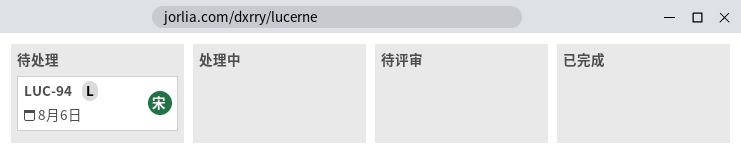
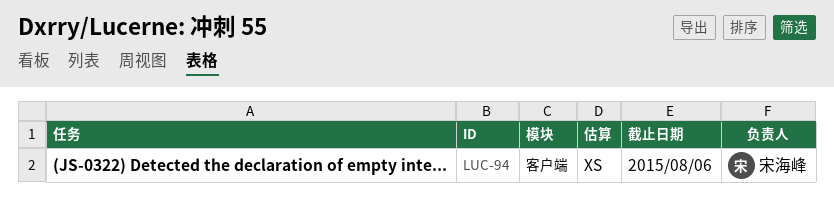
LUC-94, estimate: L -> XS

